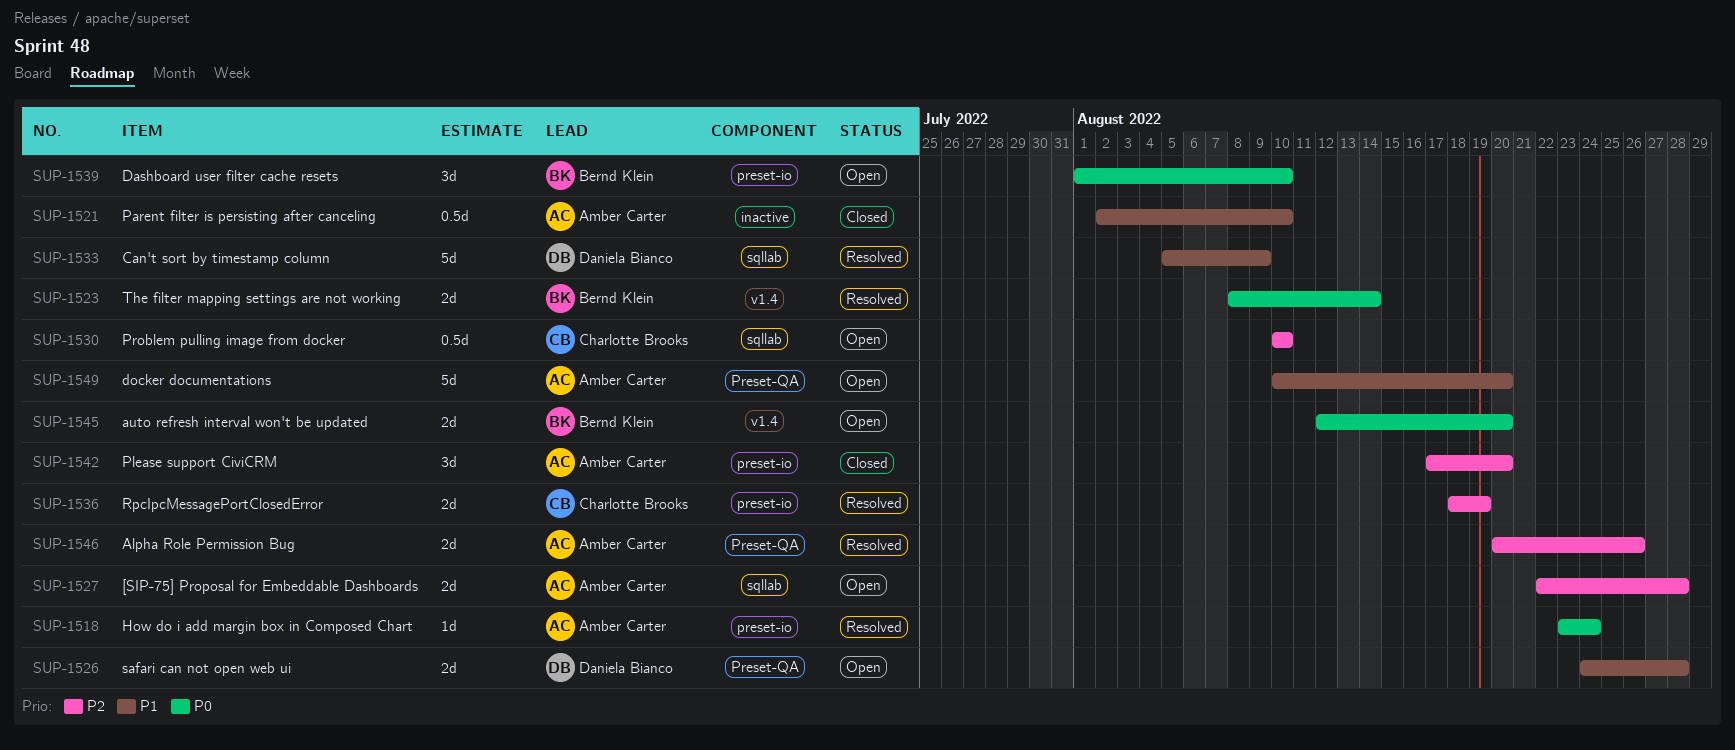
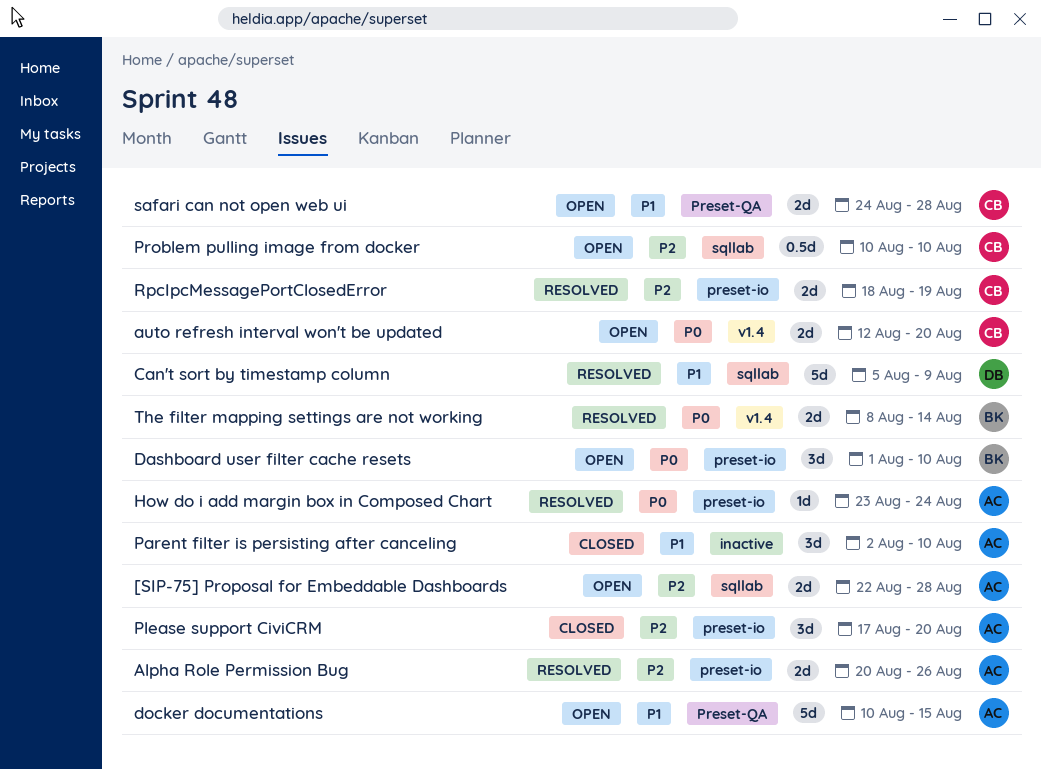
Alpha Role Permission Bug, label: Preset-QA -> preset-io
auto refresh interval won't be updated, owner: Bernd Klein -> Charlotte Brooks
docker documentations, due: Aug 20 -> Aug 15
Parent filter is persisting after canceling, estimate: 0.5d -> 3d
safari can not open web ui, owner: Daniela Bianco -> Charlotte Brooks

